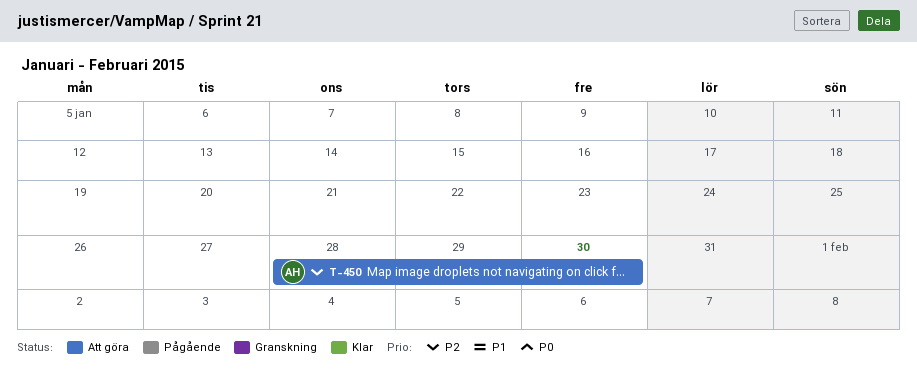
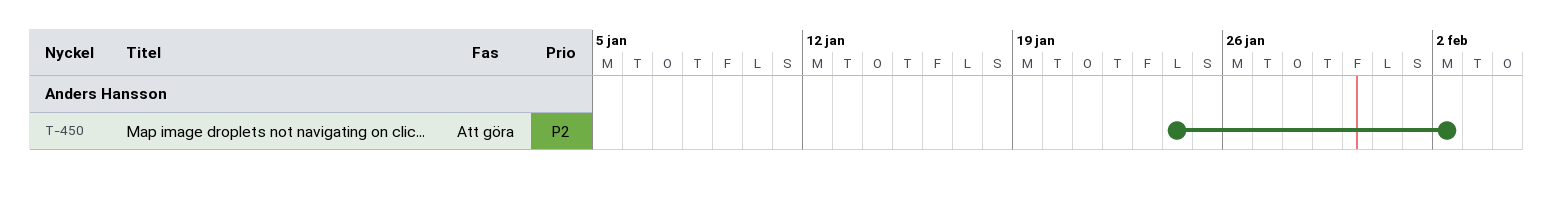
T-450, start: Jan 28 -> Jan 24
T-450, due: Jan 30 -> Feb 2

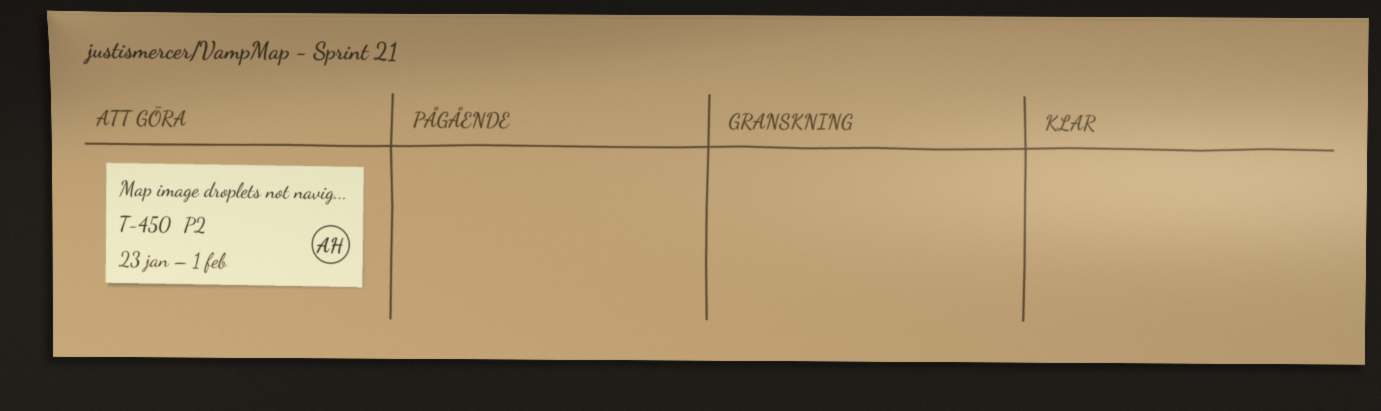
T-450, start: Jan 24 -> Jan 23
T-450, due: Feb 2 -> Feb 1

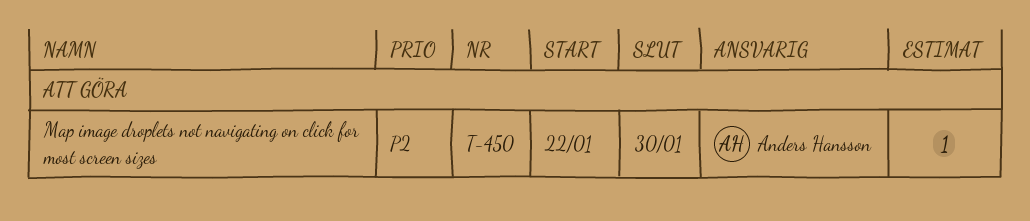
T-450, start: Jan 23 -> Jan 22
T-450, due: Feb 1 -> Jan 30

